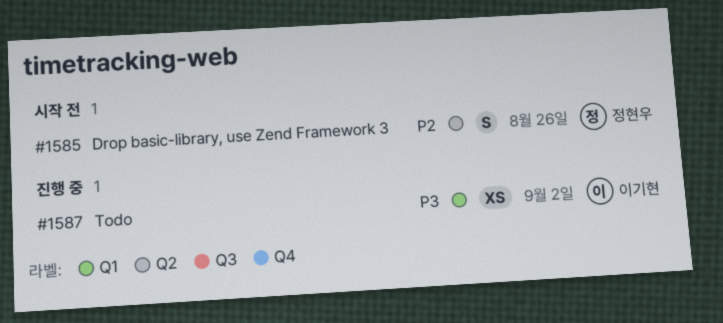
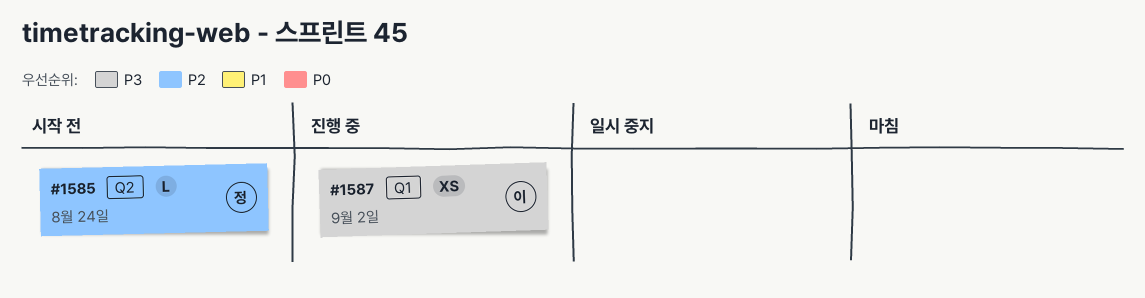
#1585, estimate: S -> L
#1585, due: Aug 26 -> Aug 24

